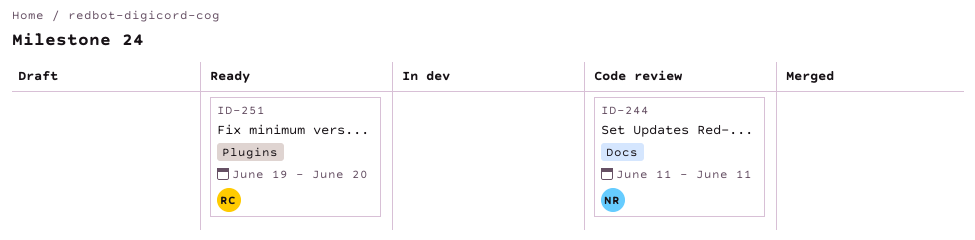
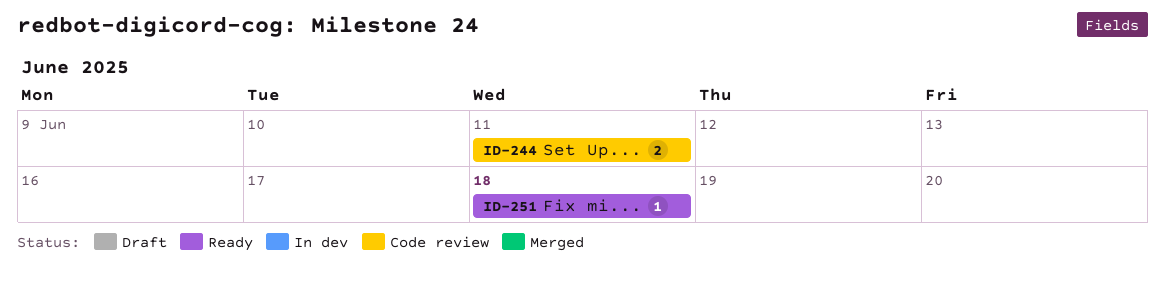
ID-251, start: Jun 19 -> Jun 18
ID-251, due: Jun 20 -> Jun 18

